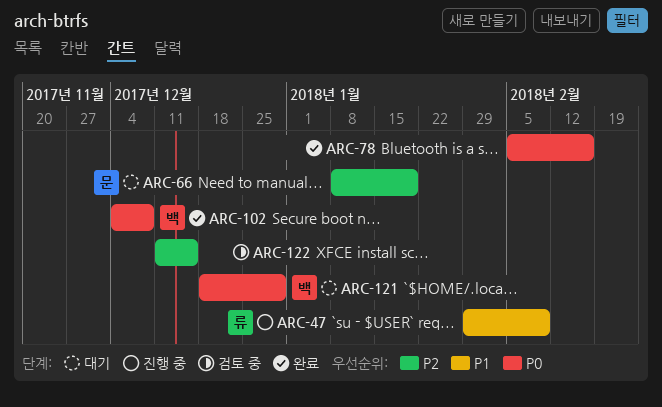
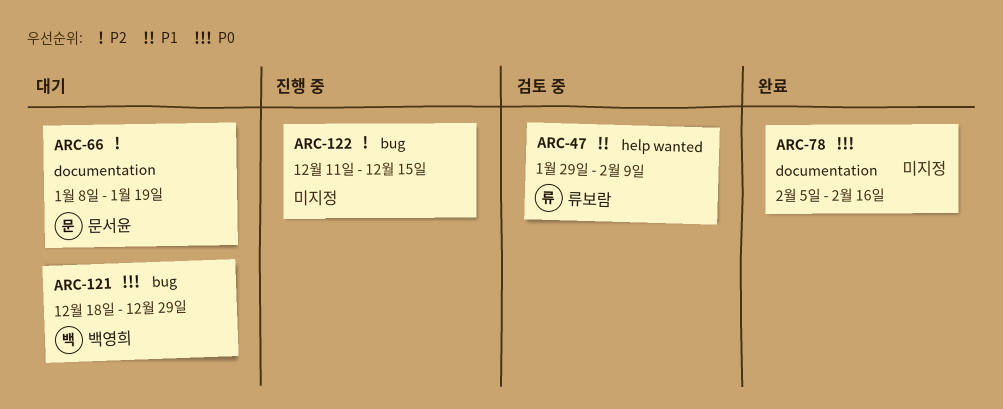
ARC-47, status: 진행 중 -> 검토 중
ARC-102: present -> none
ARC-122, status: 검토 중 -> 진행 중

